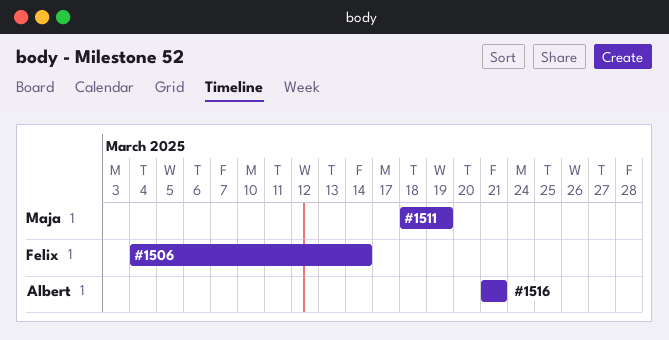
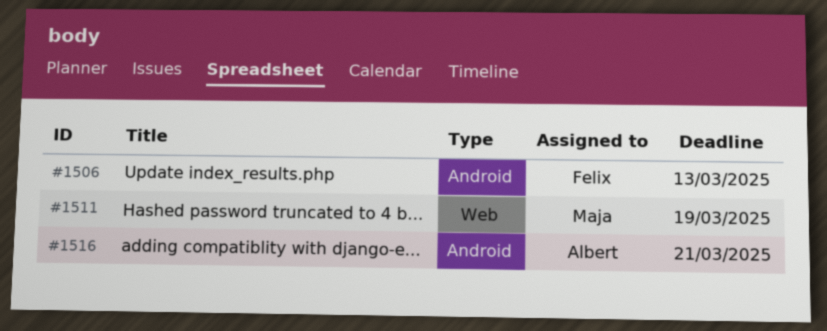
#1506, due: Mar 14 -> Mar 13

